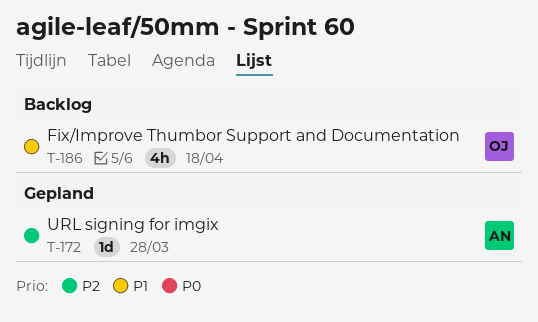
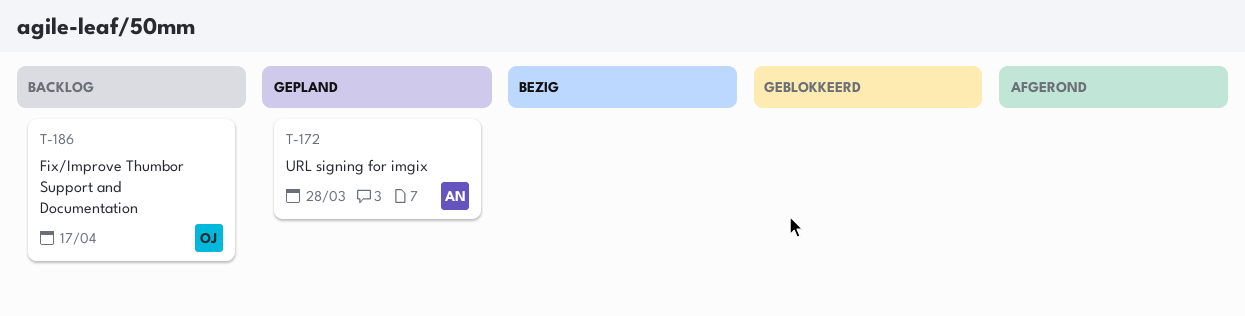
T-186, due: Apr 18 -> Apr 17

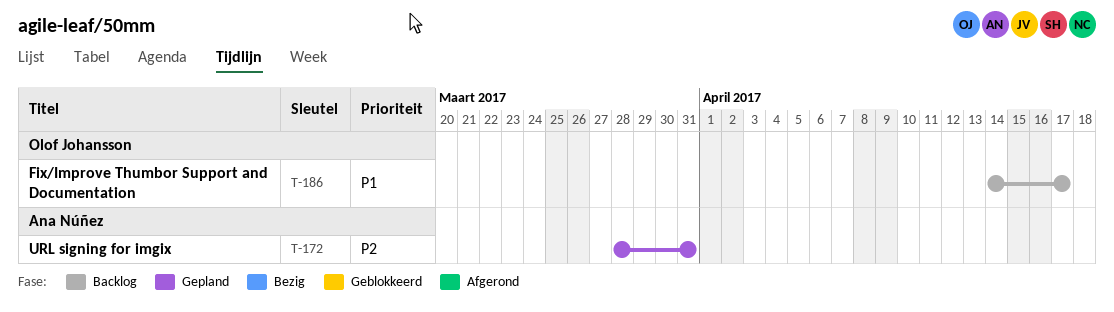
T-172, due: Mar 28 -> Mar 31

